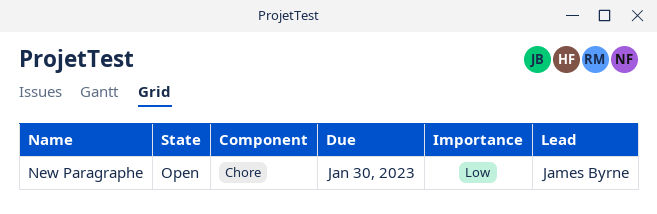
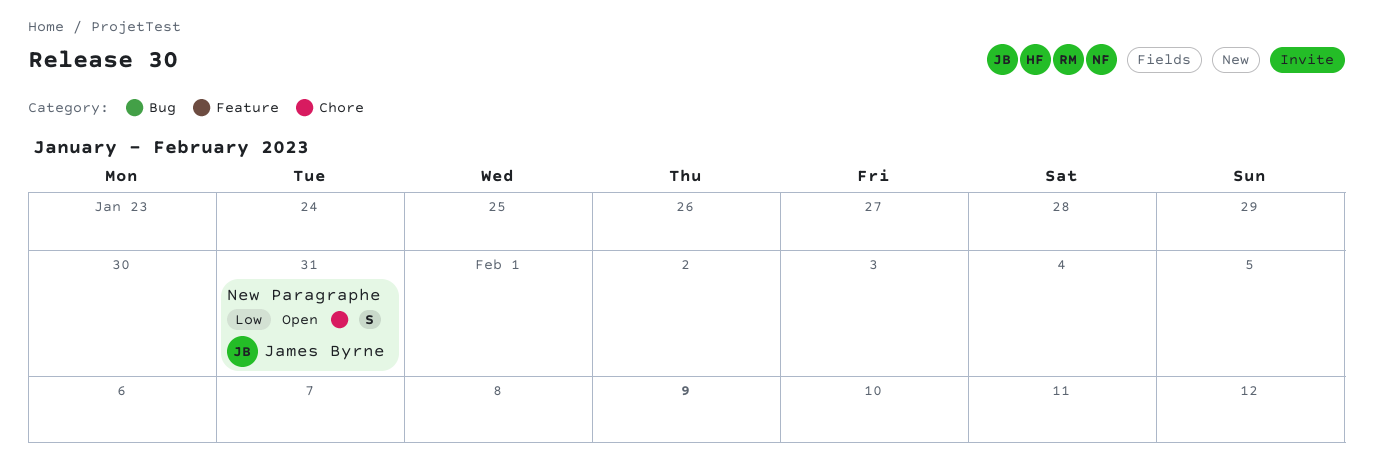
New Paragraphe, due: Jan 30 -> Jan 31

